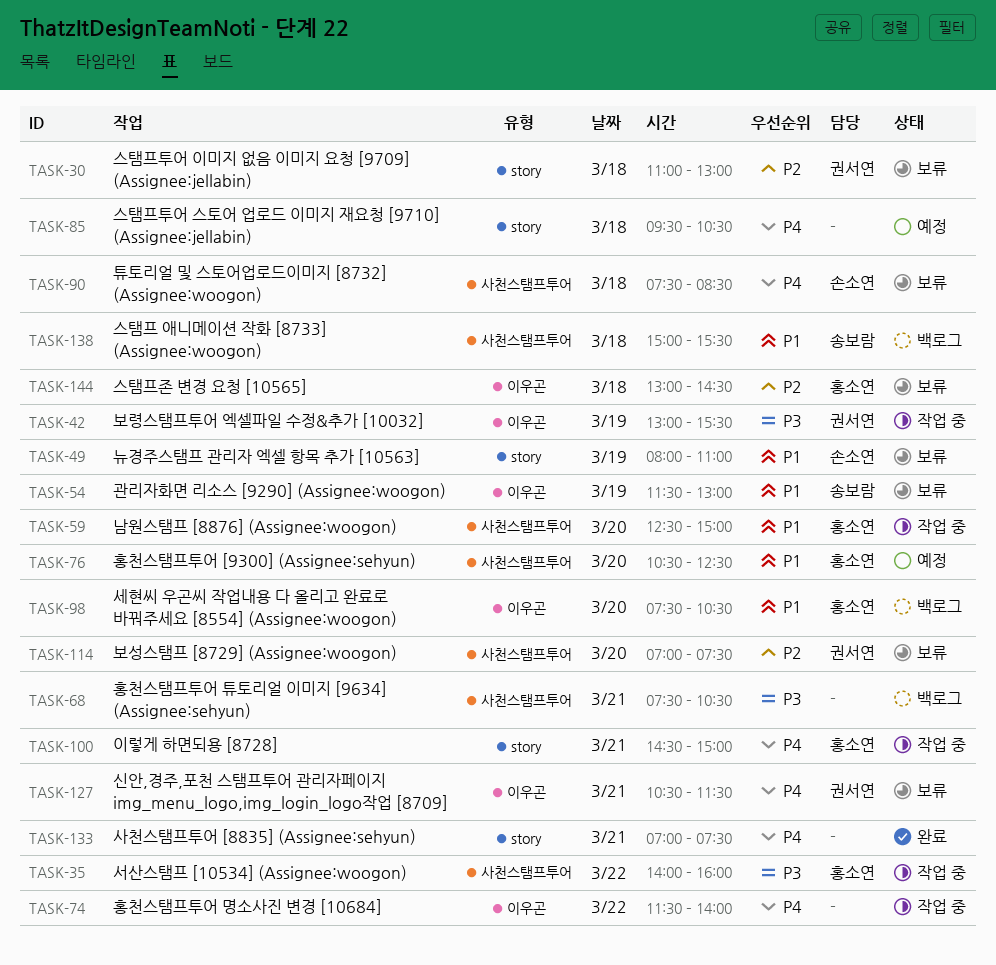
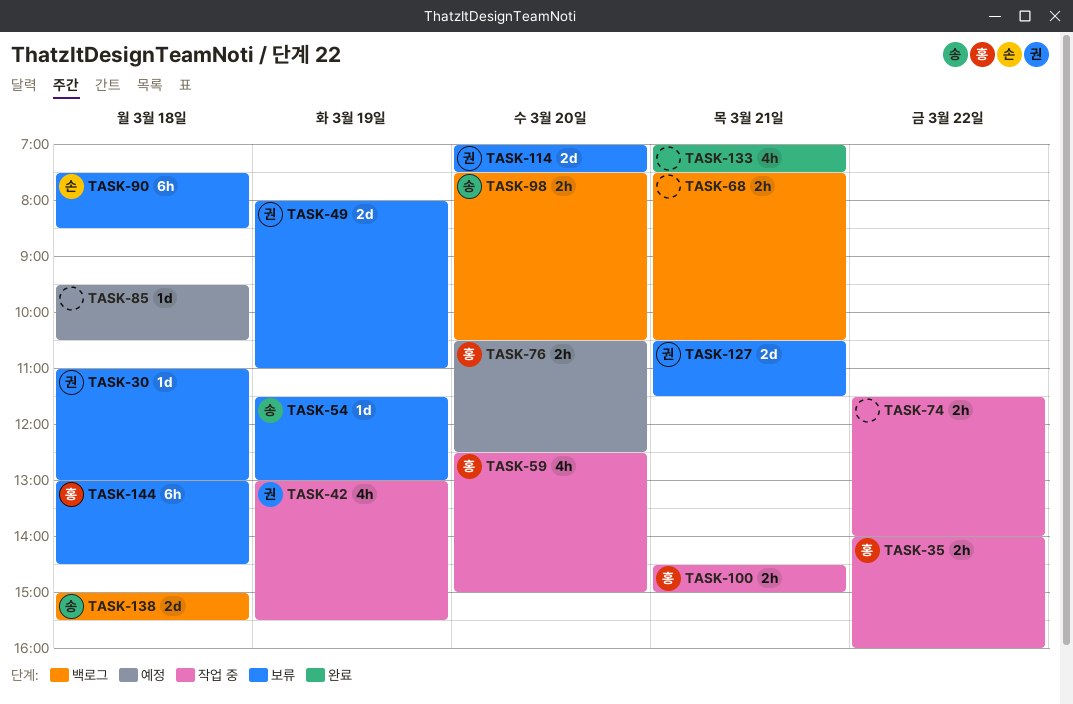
TASK-49, owner: 손소연 -> 권서연
TASK-98, owner: 홍소연 -> 송보람

